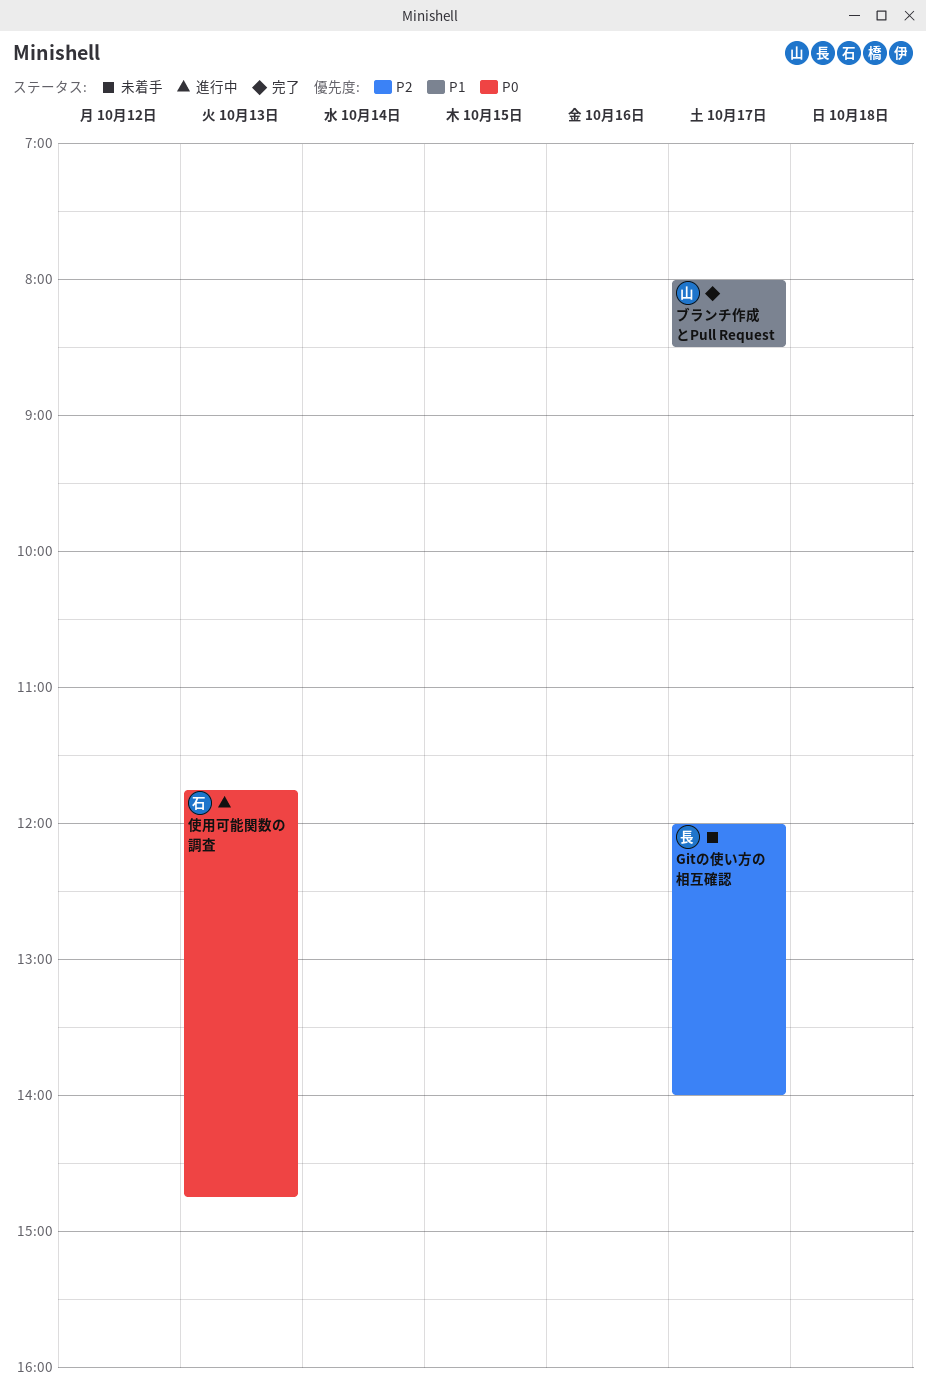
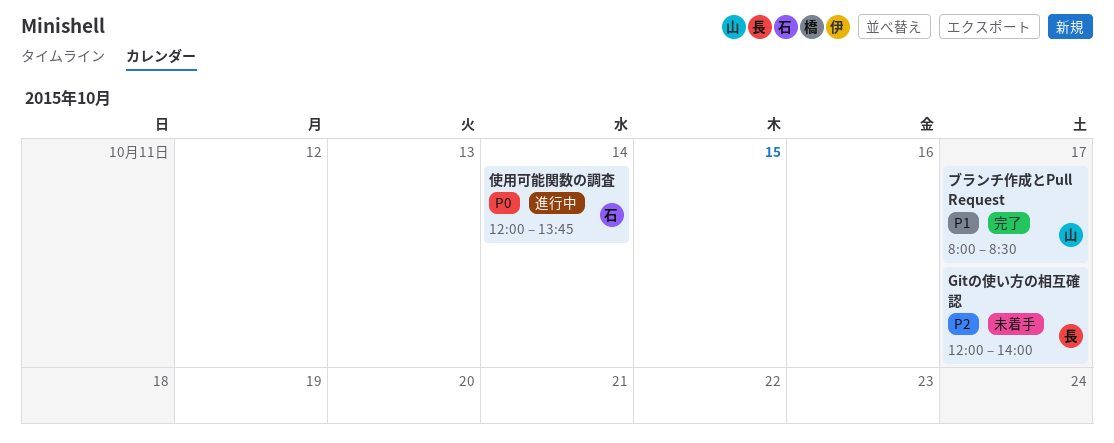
使用可能関数の調査, day: Oct 13 -> Oct 14
使用可能関数の調査, begins: 11:45 -> 12:00
使用可能関数の調査, ends: 14:45 -> 13:45

